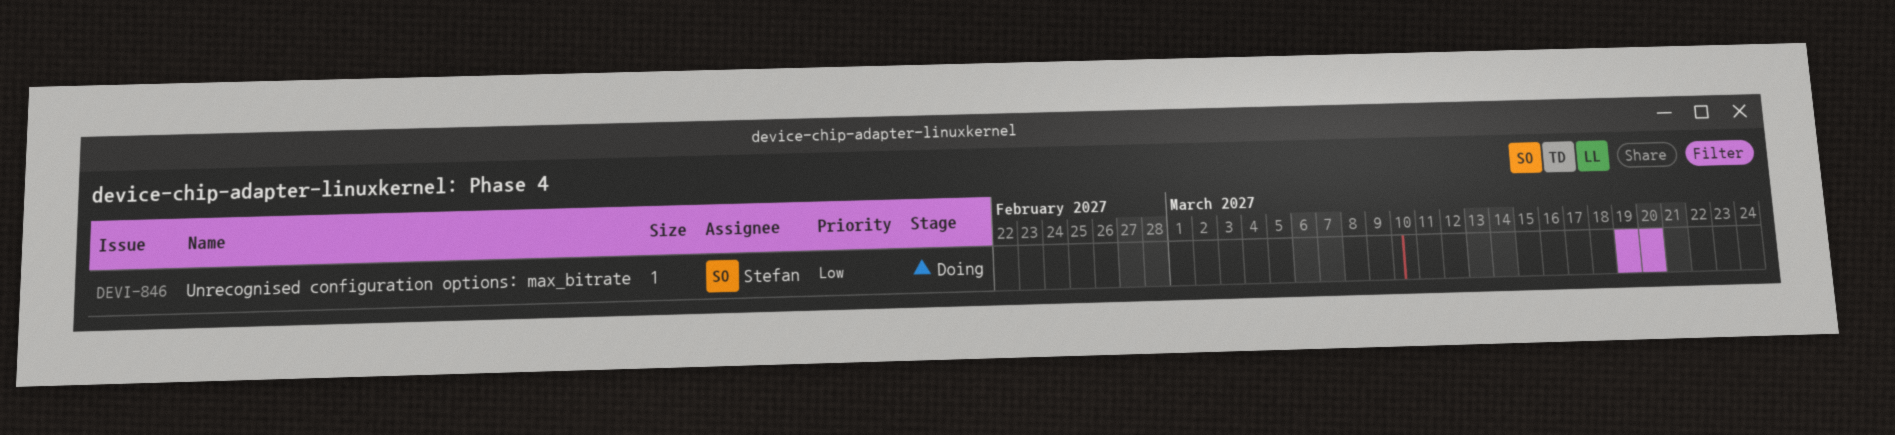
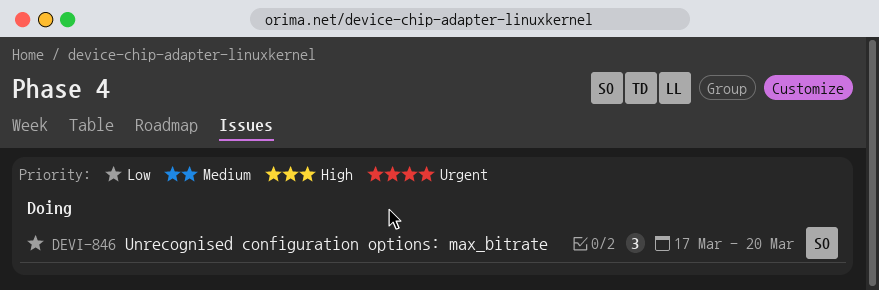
DEVI-846, estimate: 1 -> 3
DEVI-846, start: Mar 19 -> Mar 17

